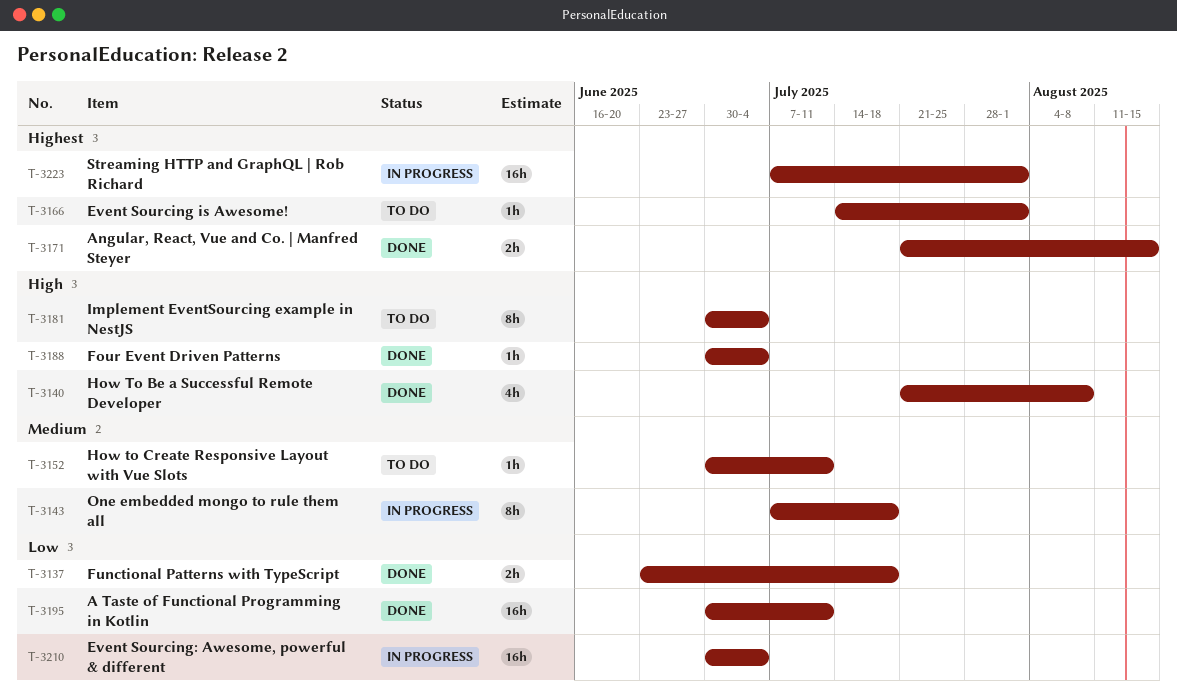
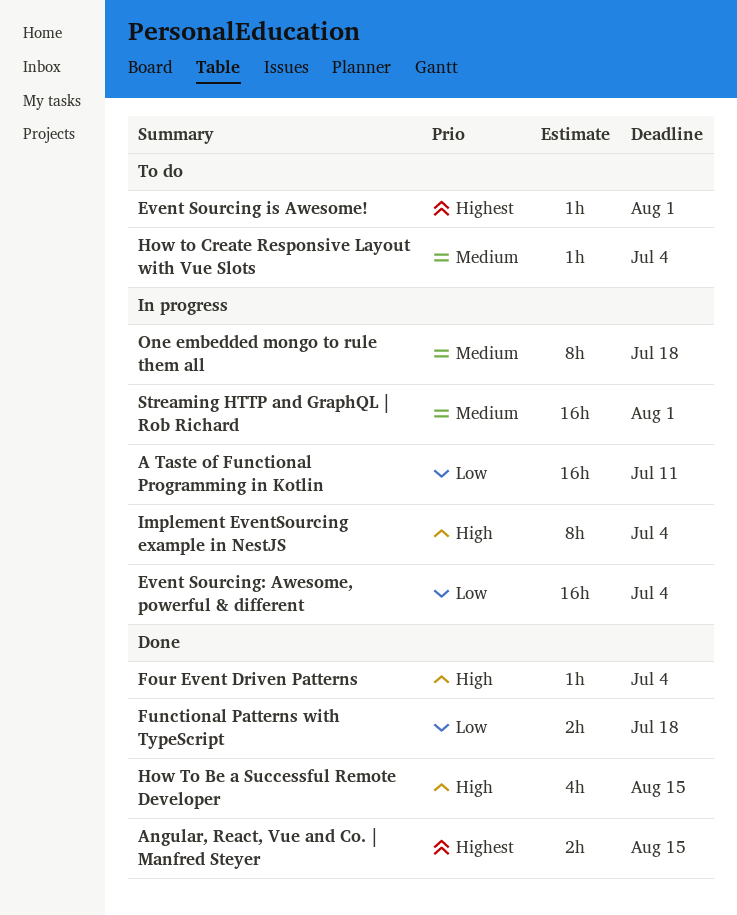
A Taste of Functional Programming in Kotlin, status: Done -> In progress
How To Be a Successful Remote Developer, due: Aug 8 -> Aug 15
How to Create Responsive Layout with Vue Slots, due: Jul 11 -> Jul 4
Implement EventSourcing example in NestJS, status: To do -> In progress
Streaming HTTP and GraphQL | Rob Richard, priority: Highest -> Medium

